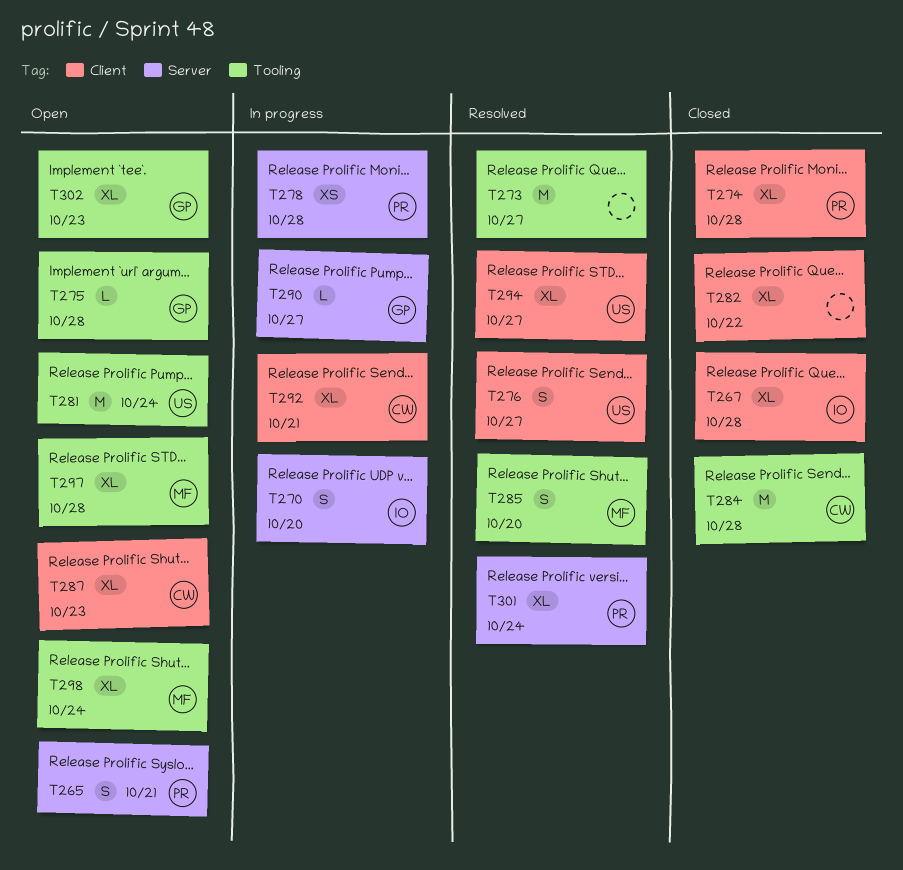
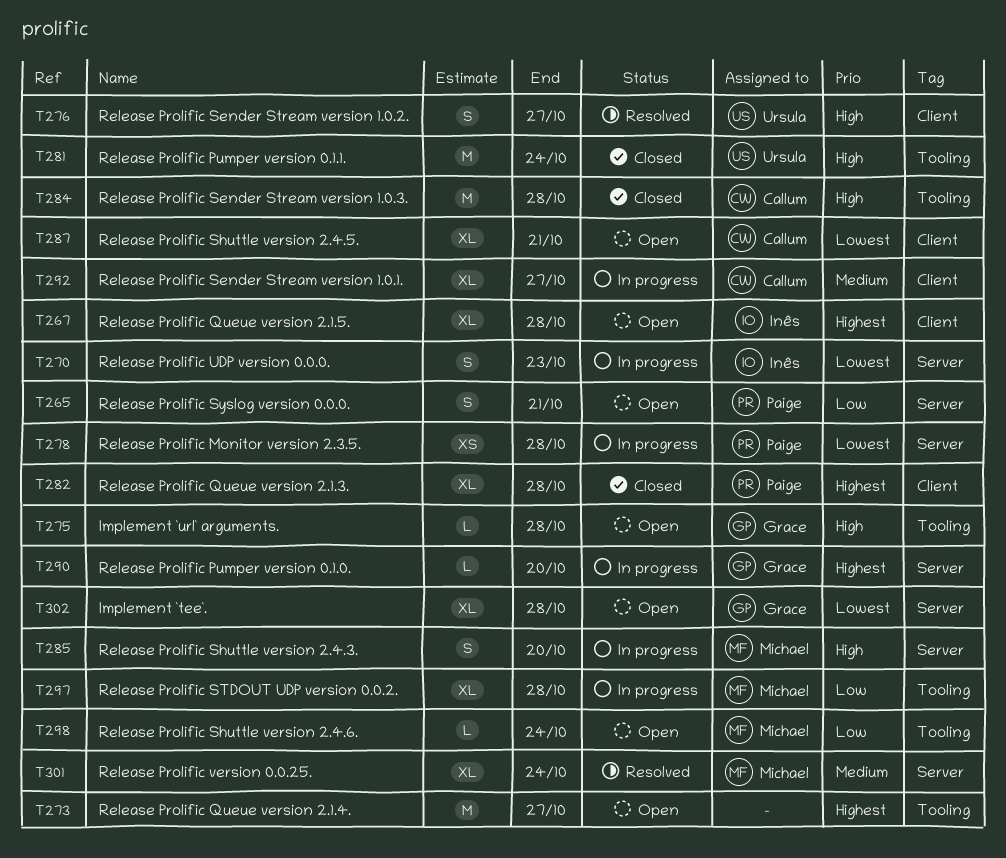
T267, status: Closed -> Open
T270, due: Oct 20 -> Oct 23
T273, status: Resolved -> Open
T274: present -> none
T281, status: Open -> Closed
T282, owner: none -> Paige
T282, due: Oct 22 -> Oct 28
T285, status: Resolved -> In progress
T285, label: Tooling -> Server
T287, due: Oct 23 -> Oct 21
T290, due: Oct 27 -> Oct 20
T292, due: Oct 21 -> Oct 27
T294: present -> none
T297, status: Open -> In progress
T298, estimate: XL -> L
T301, owner: Paige -> Michael
T302, label: Tooling -> Server
T302, due: Oct 23 -> Oct 28

